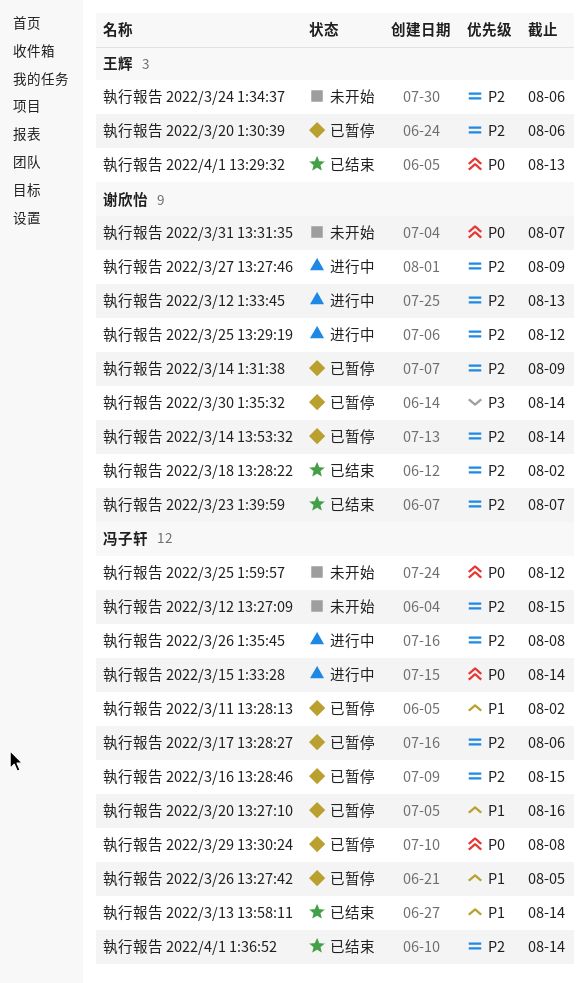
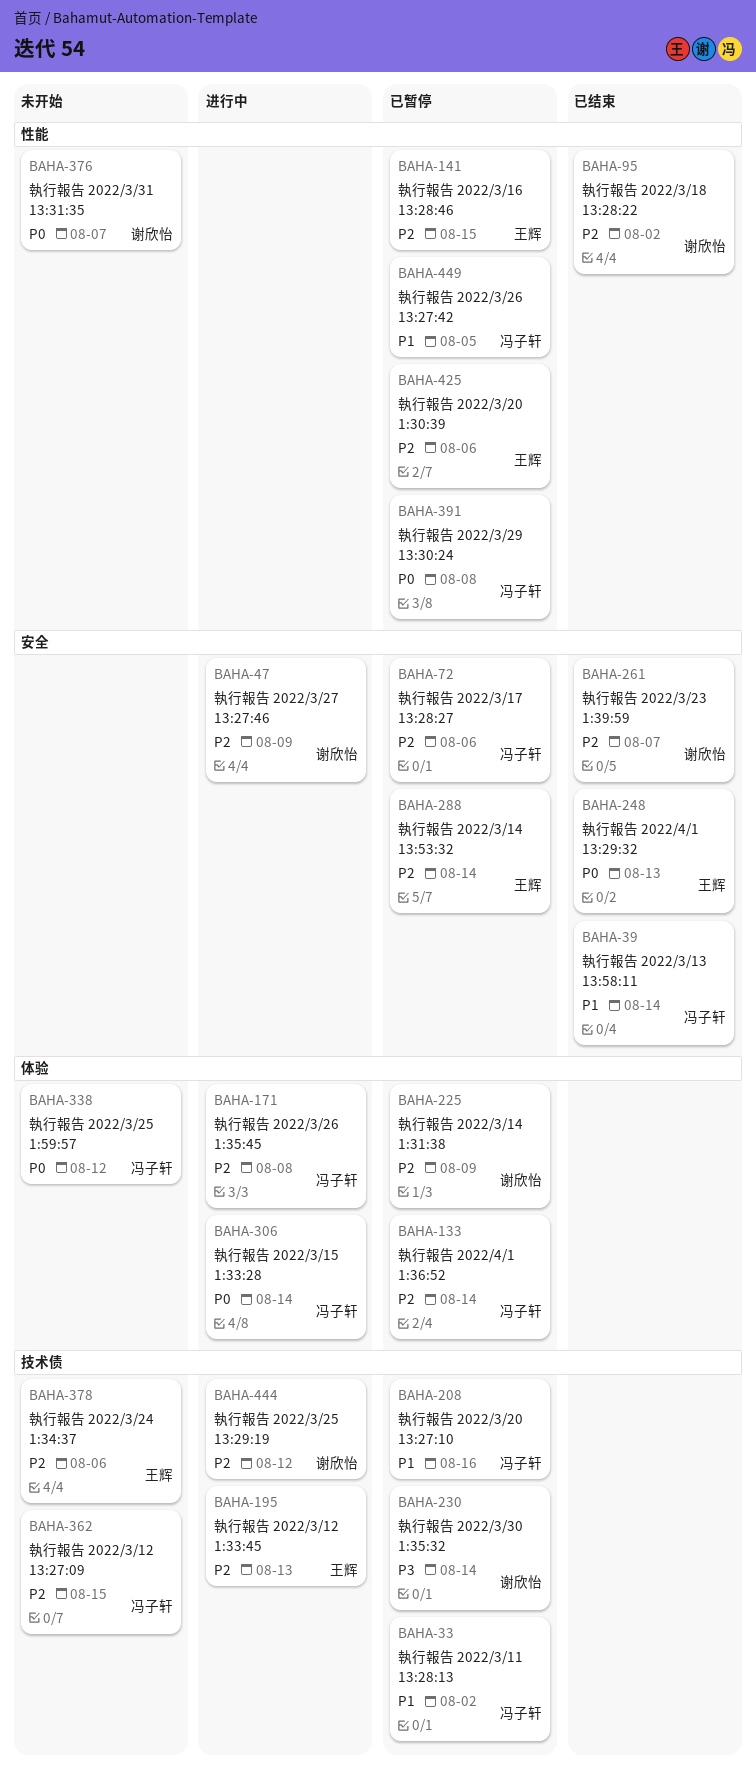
執行報告 2022/3/12 1:33:45, owner: 谢欣怡 -> 王辉
執行報告 2022/3/14 13:53:32, owner: 谢欣怡 -> 王辉
執行報告 2022/3/16 13:28:46, owner: 冯子轩 -> 王辉
執行報告 2022/4/1 1:36:52, status: 已结束 -> 已暂停

